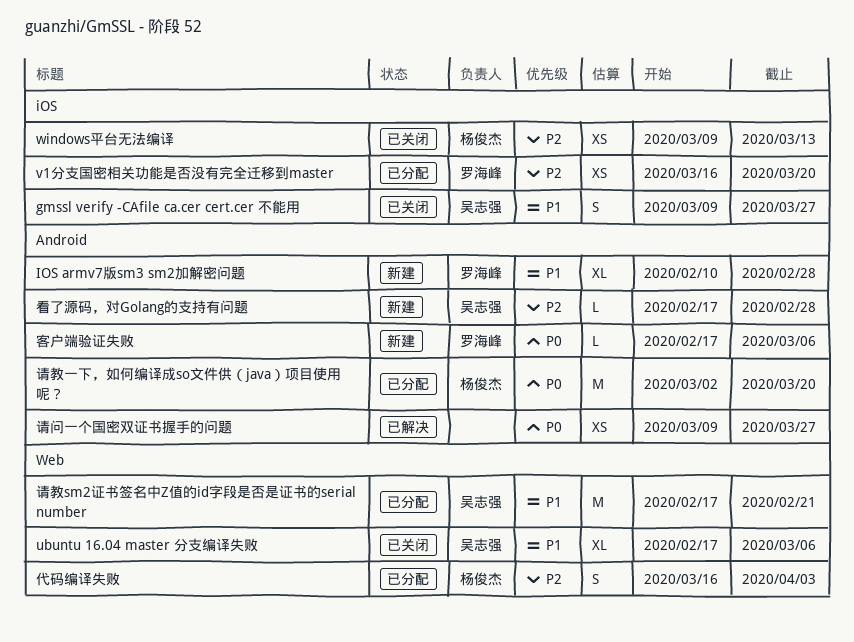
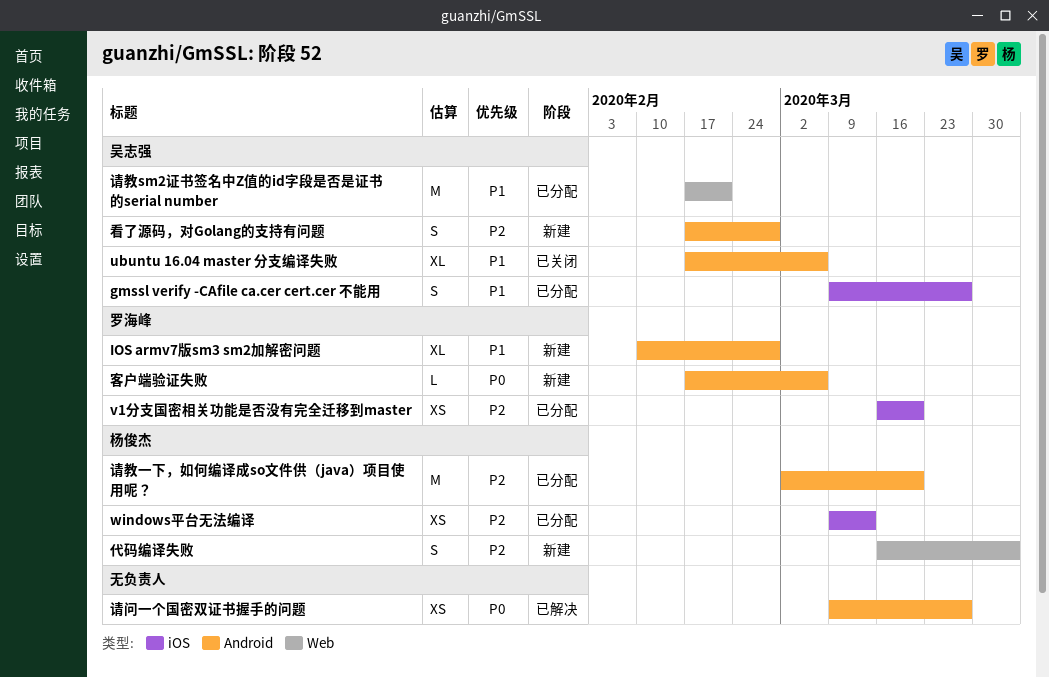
gmssl verify -CAfile ca.cer cert.cer 不能用, status: 已关闭 -> 已分配
ubuntu 16.04 master 分支编译失败, label: Web -> Android
windows平台无法编译, status: 已关闭 -> 已分配
代码编译失败, status: 已分配 -> 新建
看了源码，对Golang的支持有问题, estimate: L -> S
请教一下，如何编译成so文件供（java）项目使用呢？, priority: P0 -> P2

